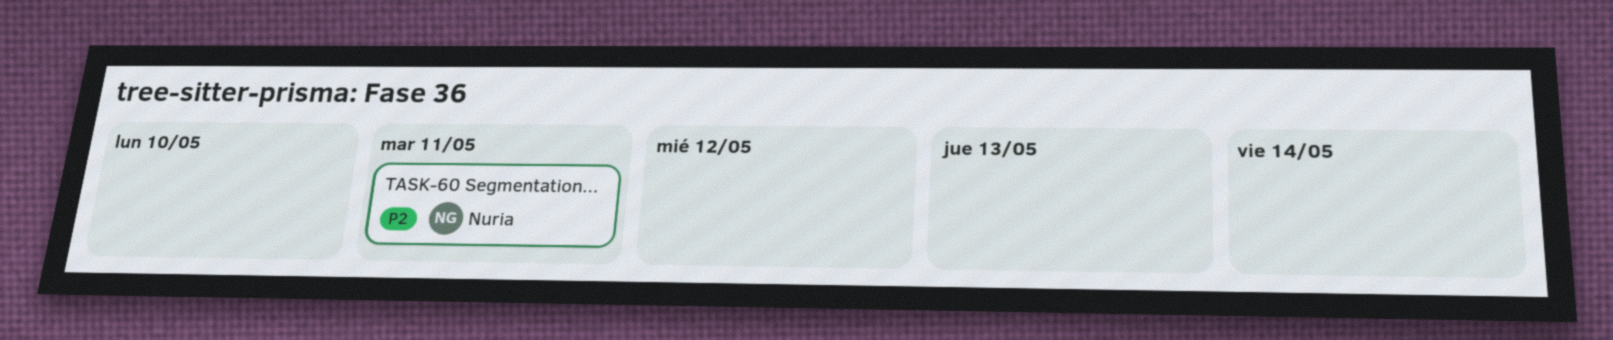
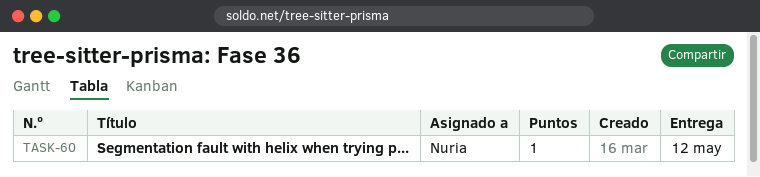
TASK-60, due: May 11 -> May 12

